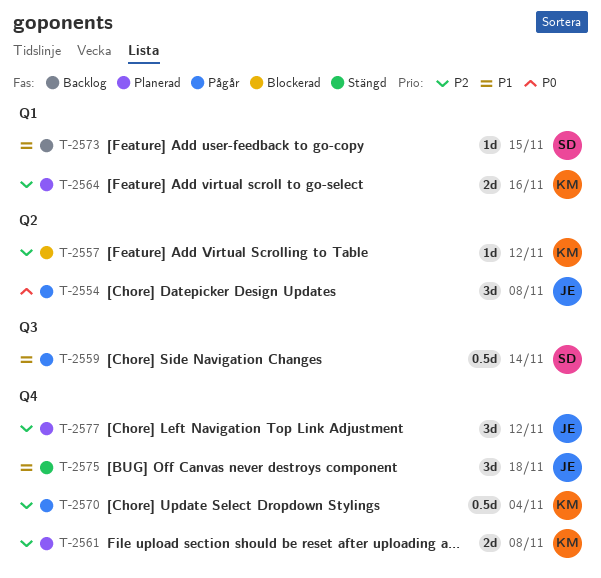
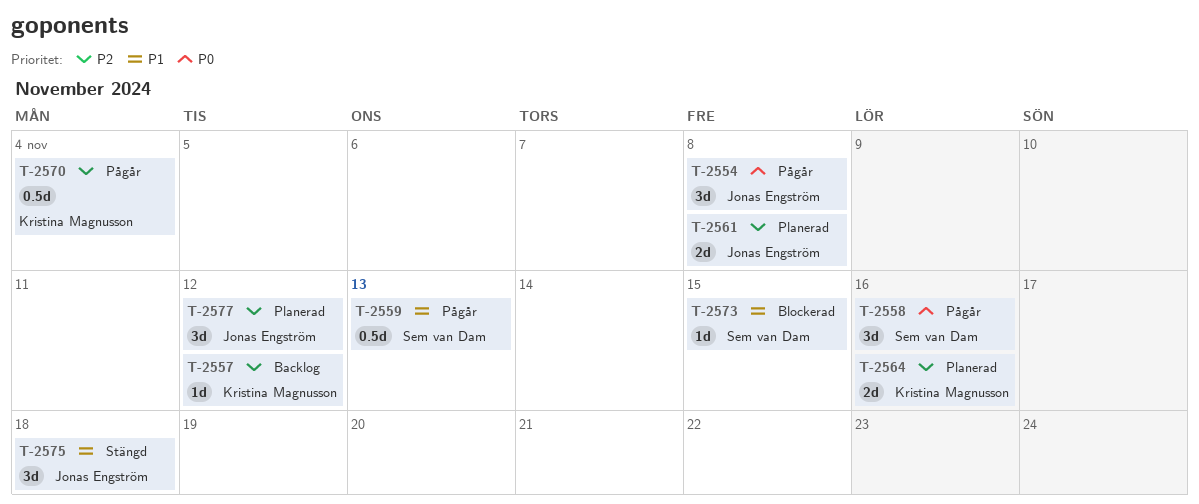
T-2557, status: Blockerad -> Backlog
T-2558: none -> present
T-2559, due: Nov 14 -> Nov 13
T-2561, owner: Kristina Magnusson -> Jonas Engström
T-2573, status: Backlog -> Blockerad

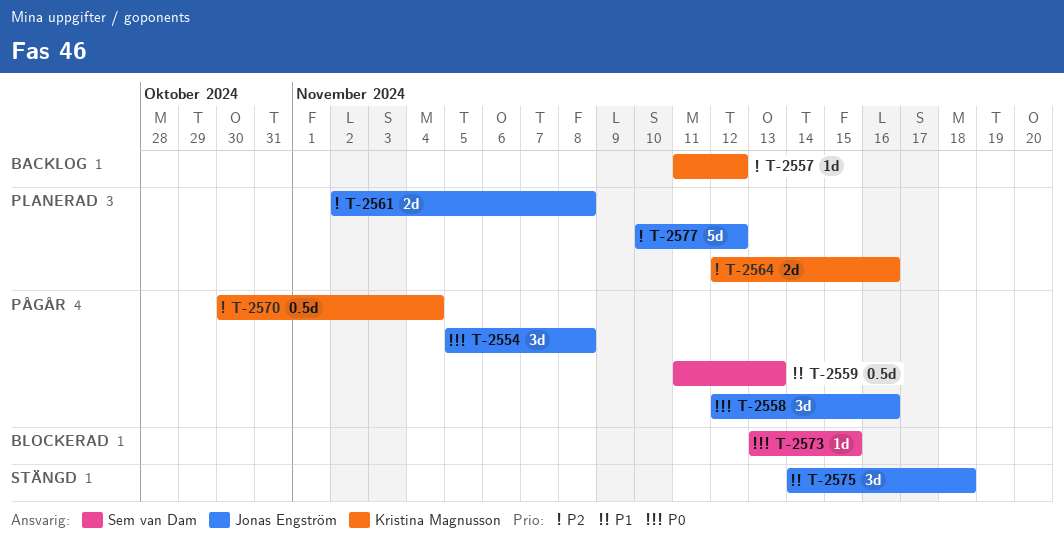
T-2558, owner: Sem van Dam -> Jonas Engström
T-2573, priority: P1 -> P0
T-2577, estimate: 3d -> 5d

